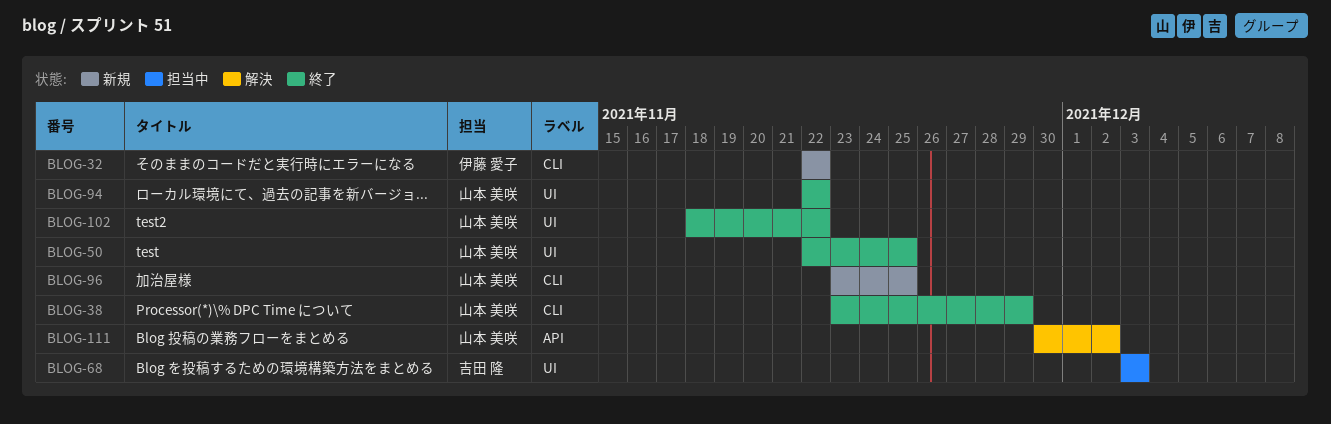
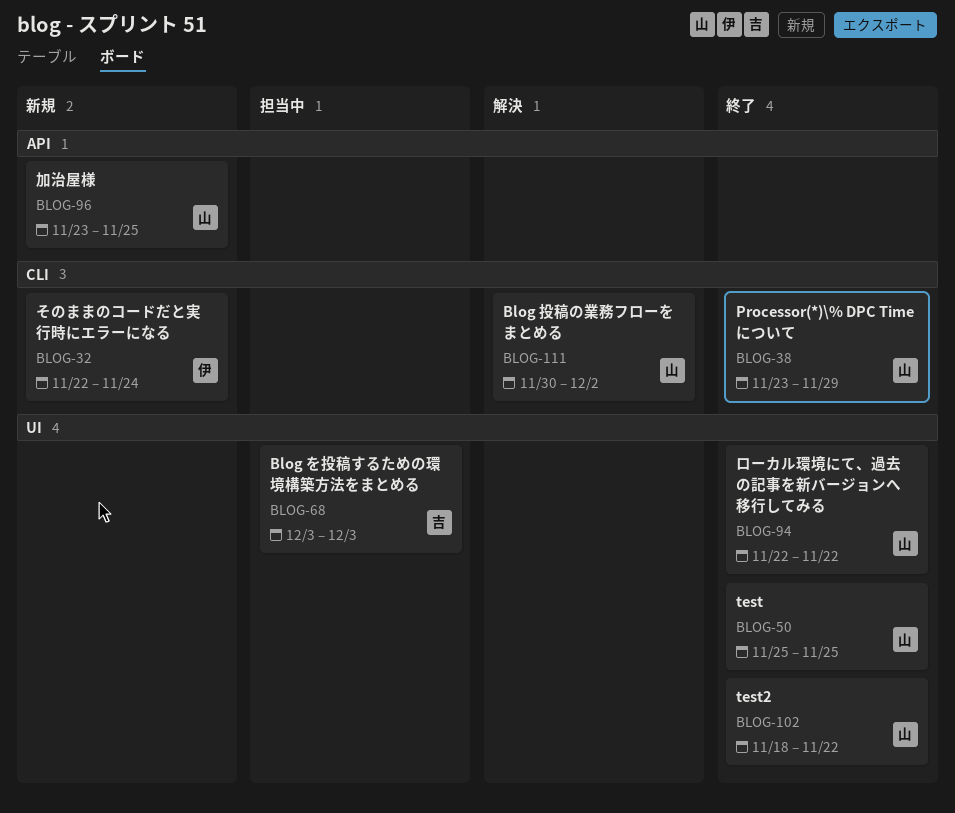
BLOG-32, due: Nov 22 -> Nov 24
BLOG-50, start: Nov 22 -> Nov 25
BLOG-96, label: CLI -> API
BLOG-111, label: API -> CLI

